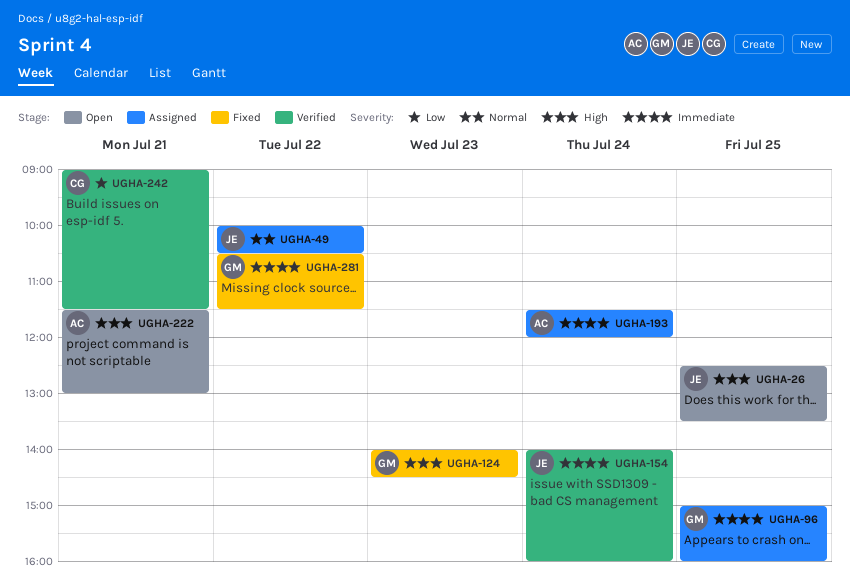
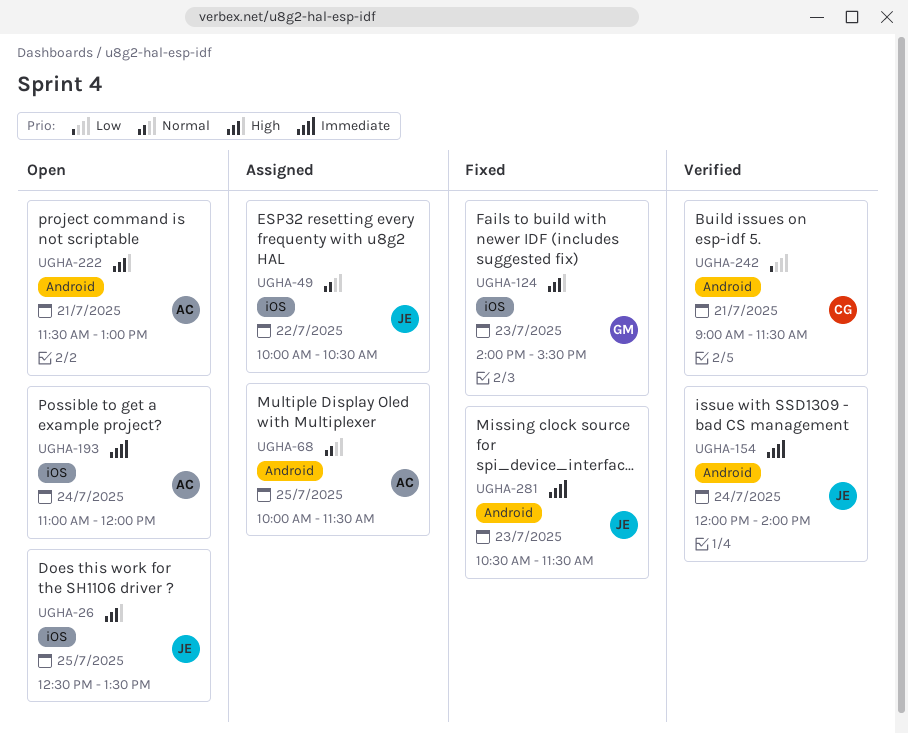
UGHA-68: none -> present
UGHA-96: present -> none
UGHA-124, ends: 14:30 -> 15:30
UGHA-154, begins: 14:00 -> 12:00
UGHA-154, ends: 16:00 -> 14:00
UGHA-193, status: Assigned -> Open
UGHA-193, begins: 11:30 -> 11:00
UGHA-281, owner: GM -> JE
UGHA-281, day: Jul 22 -> Jul 23

